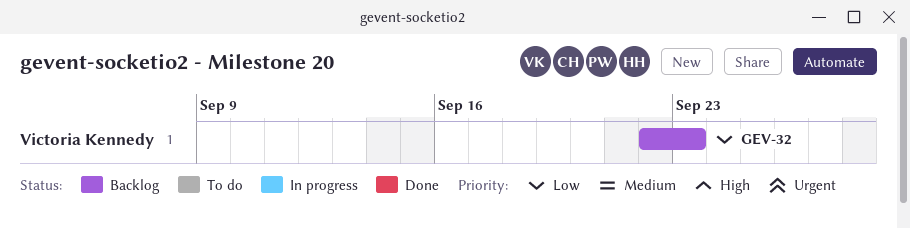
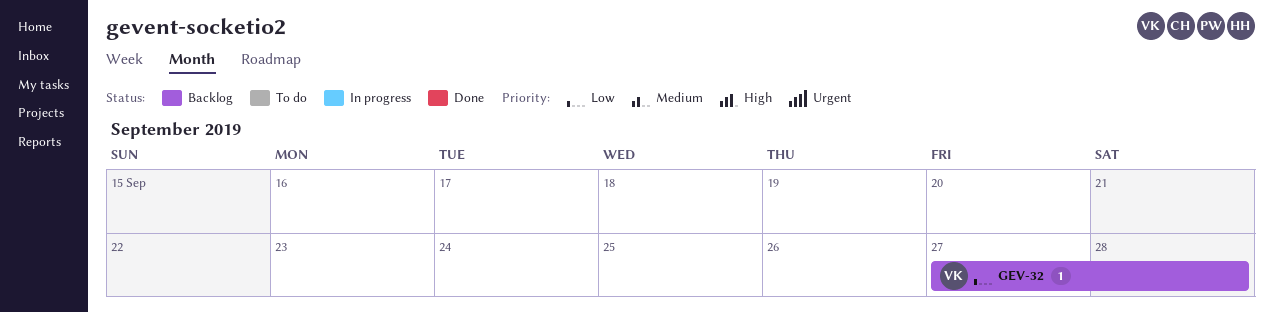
GEV-32, start: Sep 22 -> Sep 27
GEV-32, due: Sep 23 -> Sep 28

